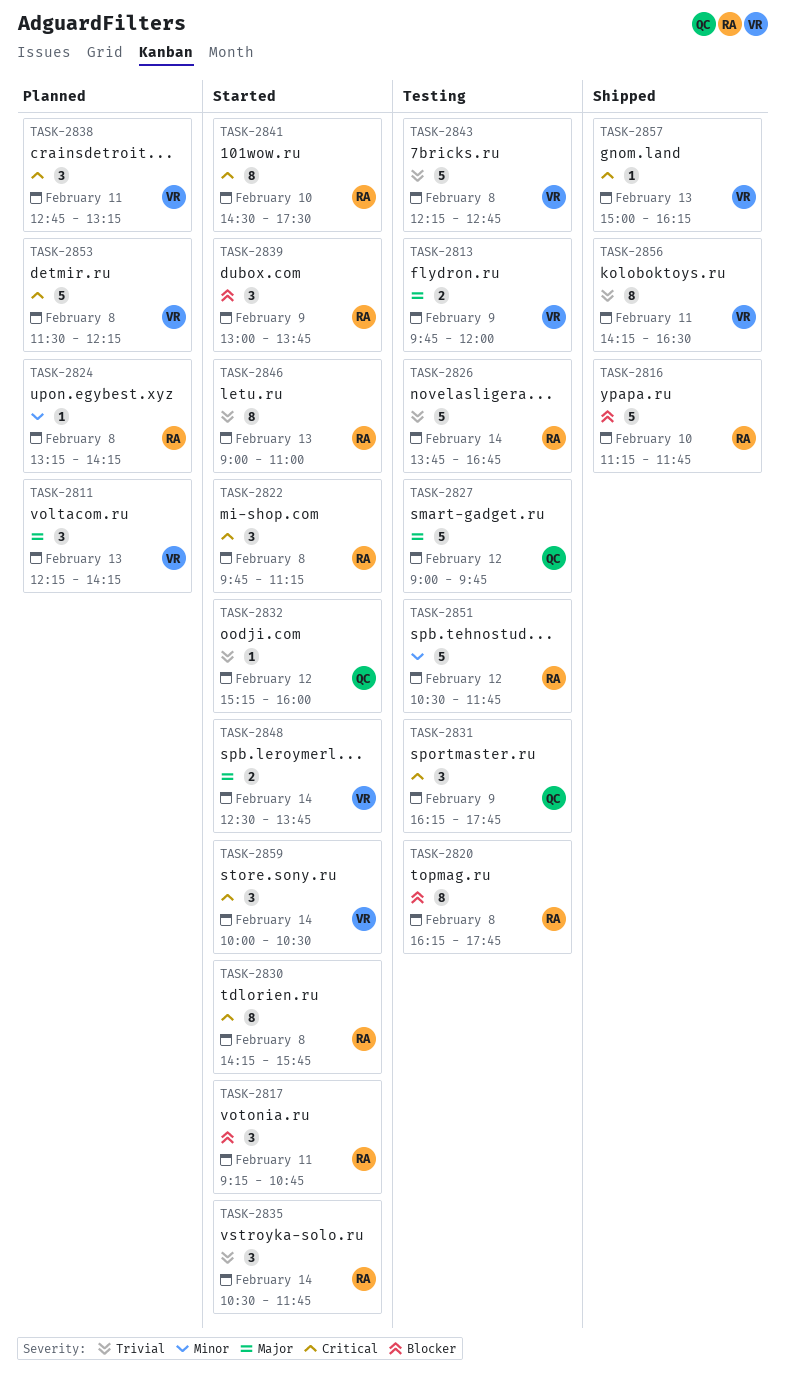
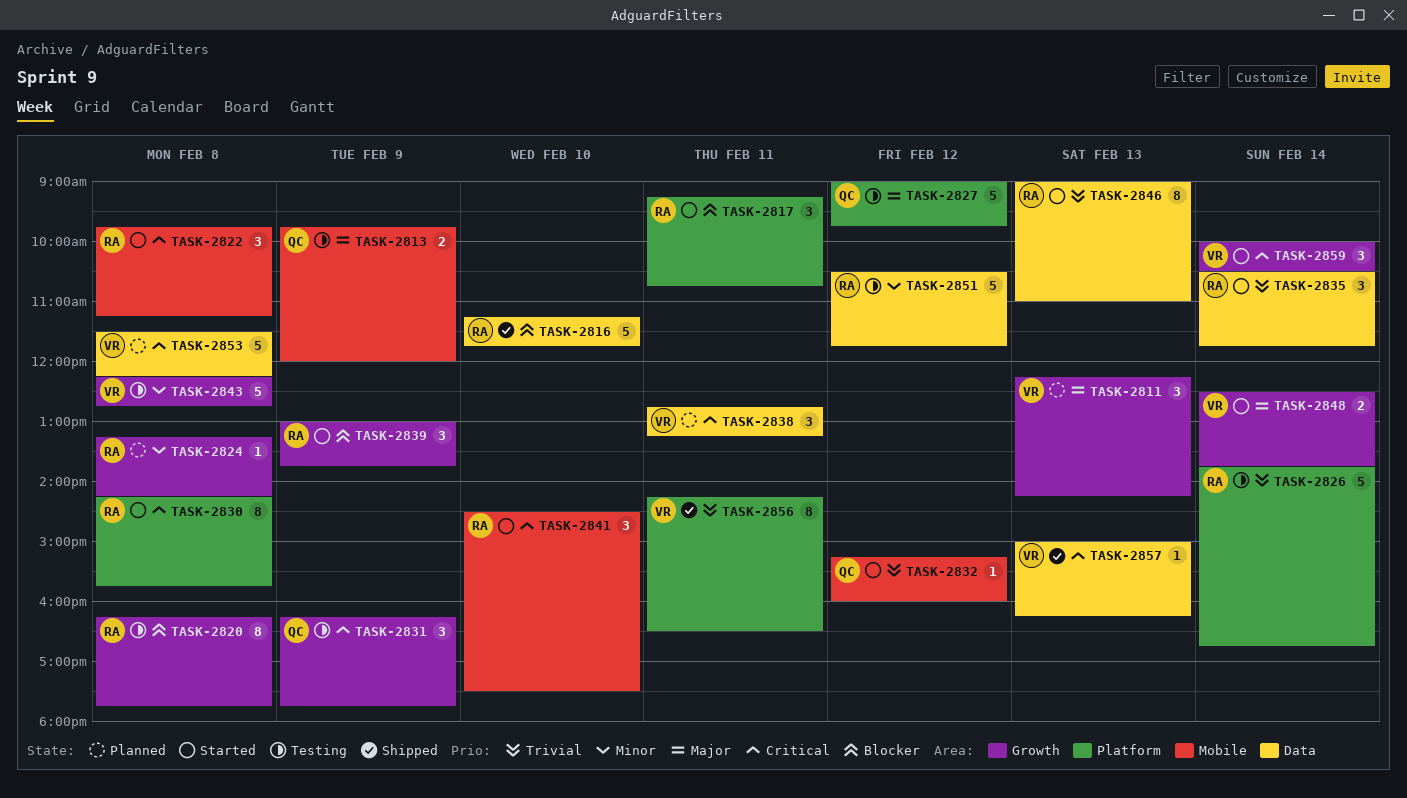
TASK-2813, owner: VR -> QC
TASK-2841, estimate: 8 -> 3
TASK-2843, priority: Trivial -> Minor

